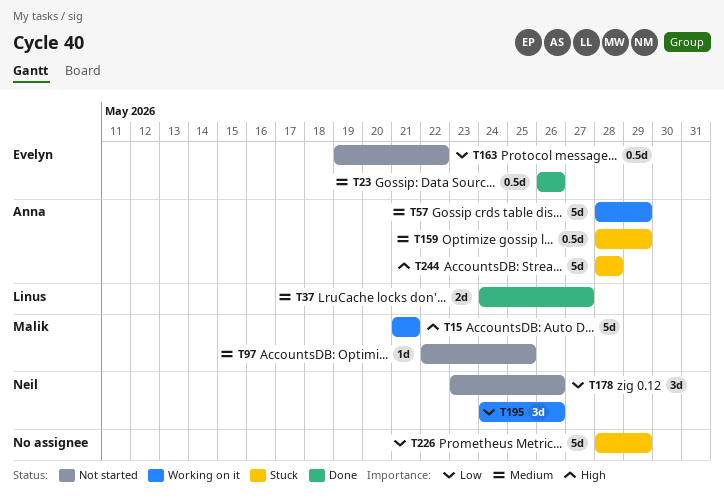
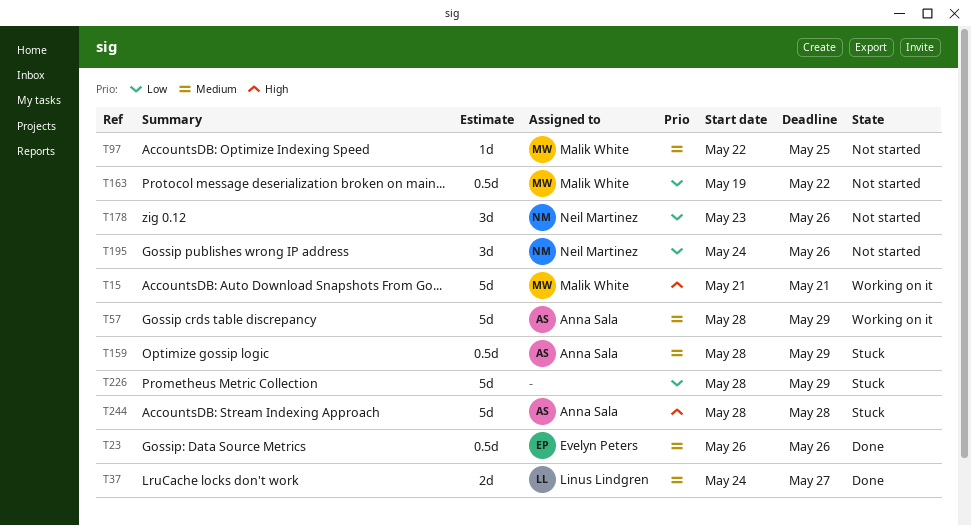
T163, owner: Evelyn Peters -> Malik White
T195, status: Working on it -> Not started

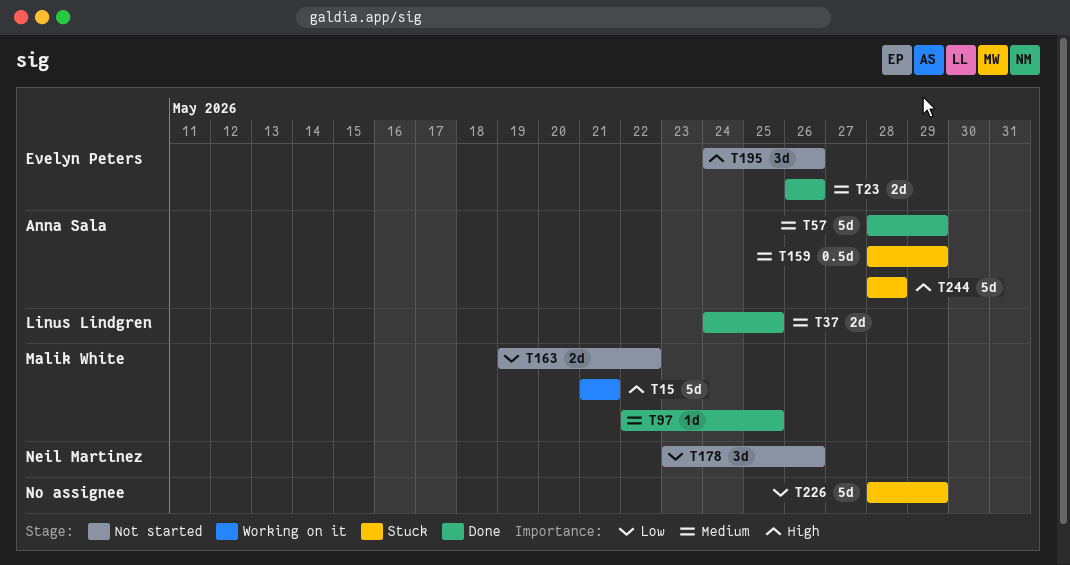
T23, estimate: 0.5d -> 2d
T37, due: May 27 -> May 25
T57, status: Working on it -> Done
T97, status: Not started -> Done
T163, estimate: 0.5d -> 2d
T195, owner: Neil Martinez -> Evelyn Peters
T195, priority: Low -> High

